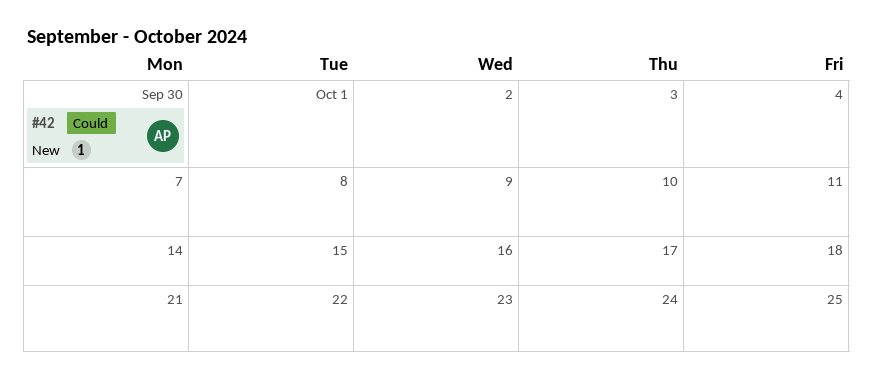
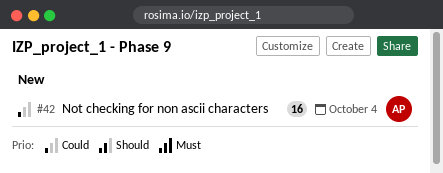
#42, estimate: 1 -> 16
#42, due: Sep 30 -> Oct 4

